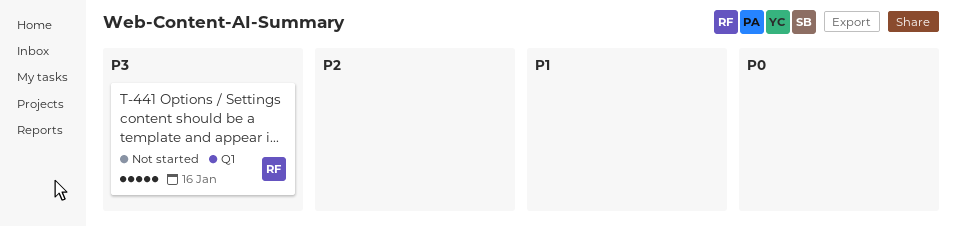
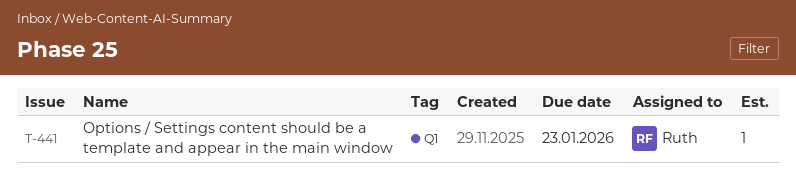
T-441, estimate: 5 -> 1
T-441, due: Jan 16 -> Jan 23

